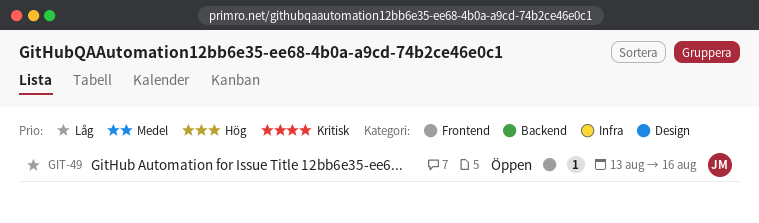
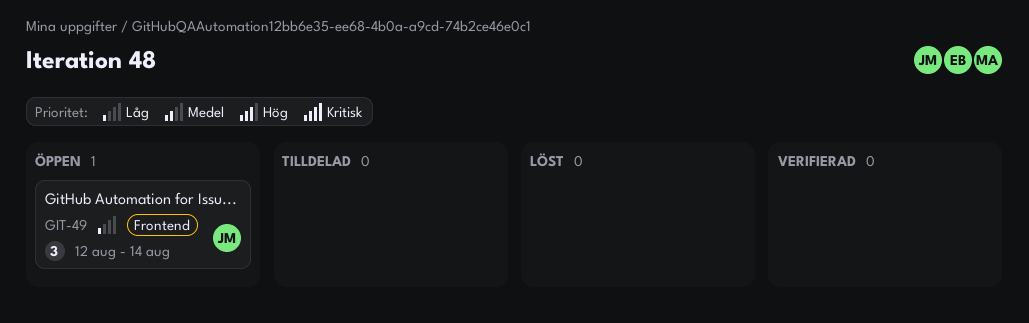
GIT-49, estimate: 1 -> 3
GIT-49, start: Aug 13 -> Aug 12
GIT-49, due: Aug 16 -> Aug 14

